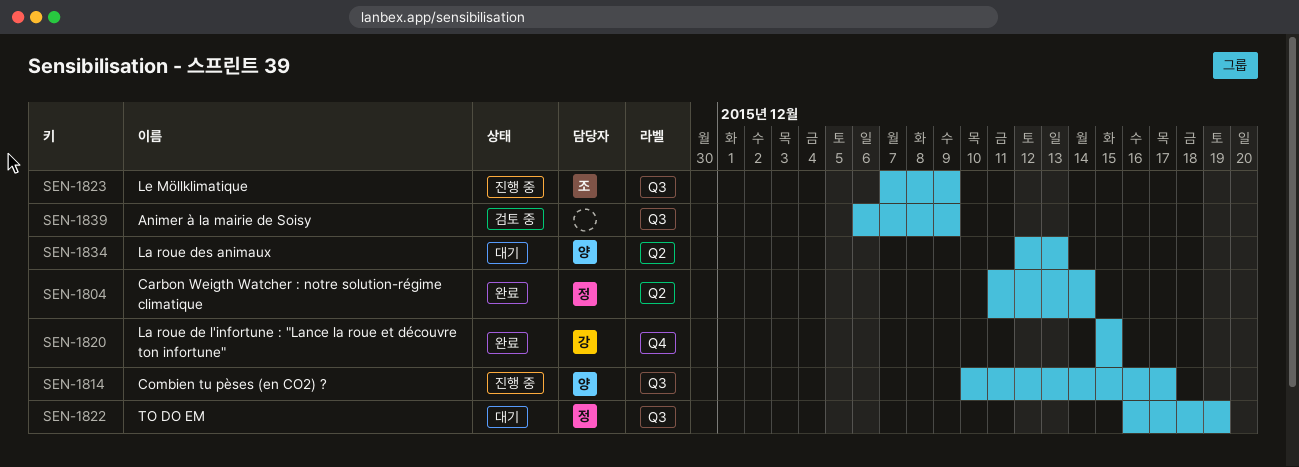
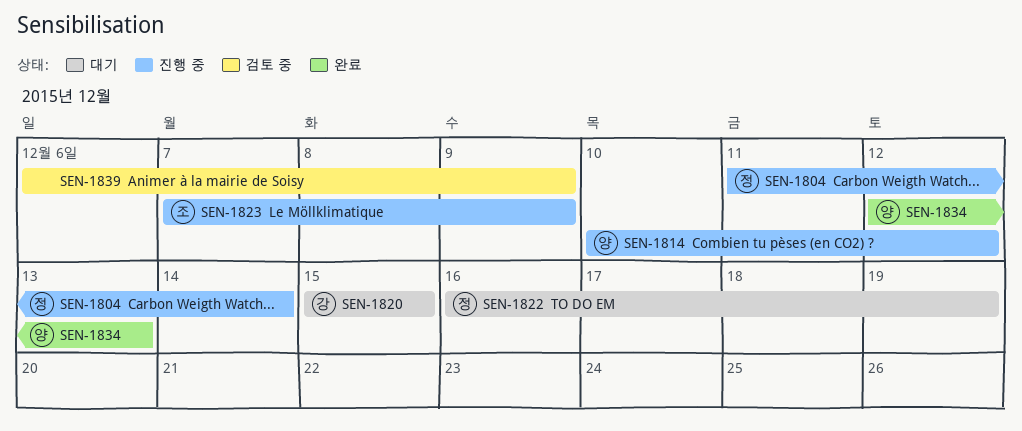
SEN-1804, status: 완료 -> 진행 중
SEN-1814, due: Dec 17 -> Dec 12
SEN-1820, status: 완료 -> 대기
SEN-1834, status: 대기 -> 완료

